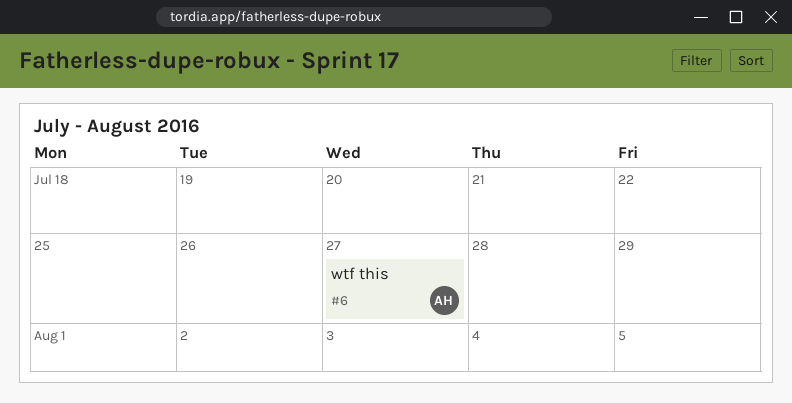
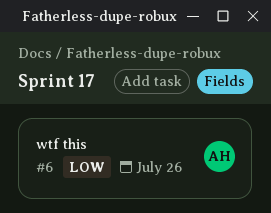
#6, due: Jul 27 -> Jul 26

